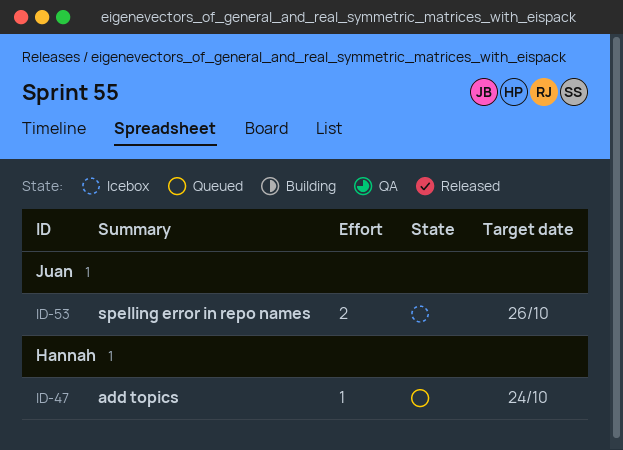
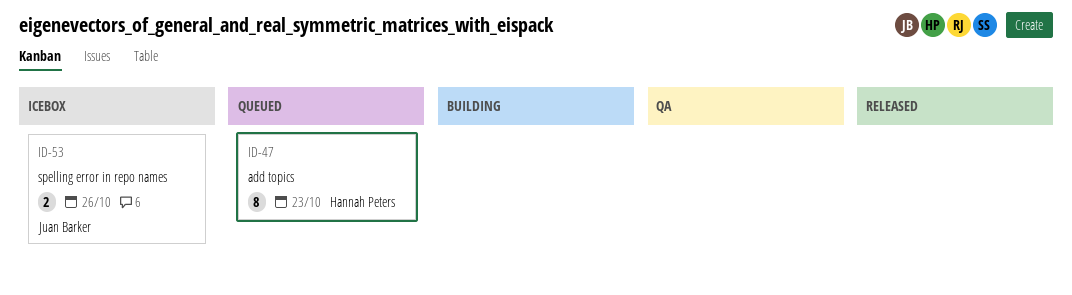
ID-47, estimate: 1 -> 8
ID-47, due: Oct 24 -> Oct 23

